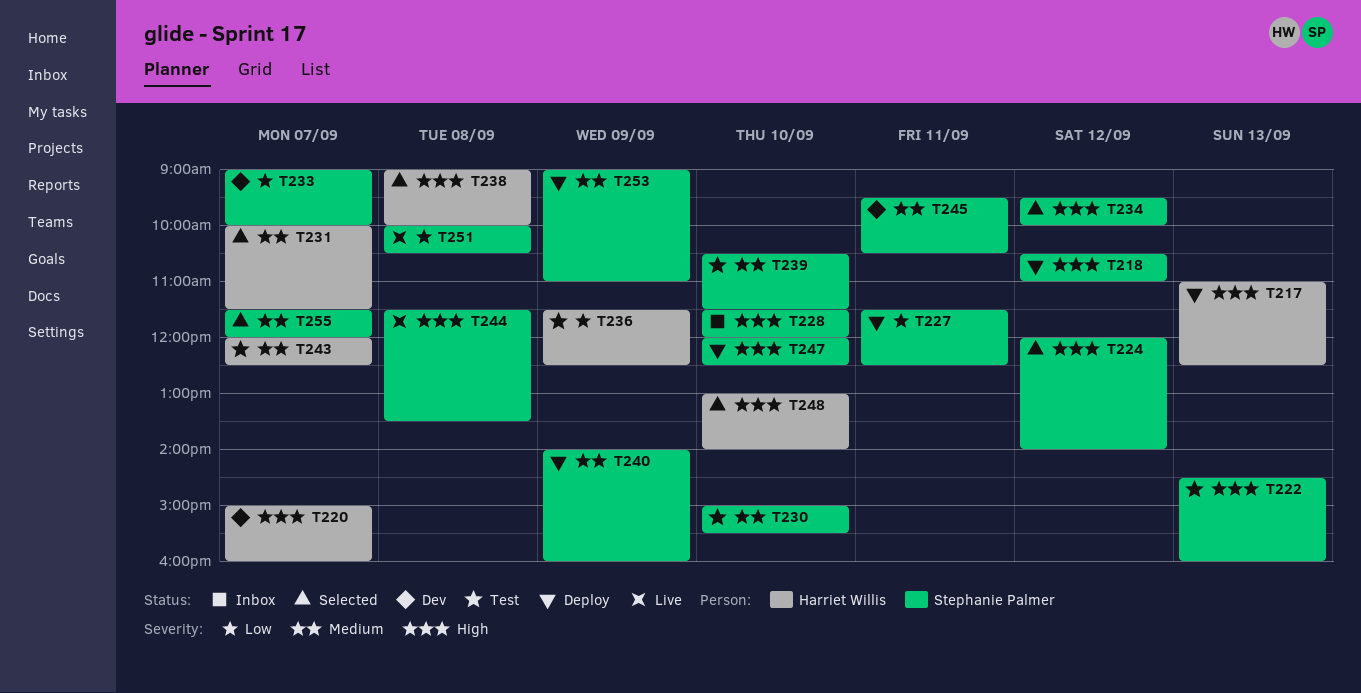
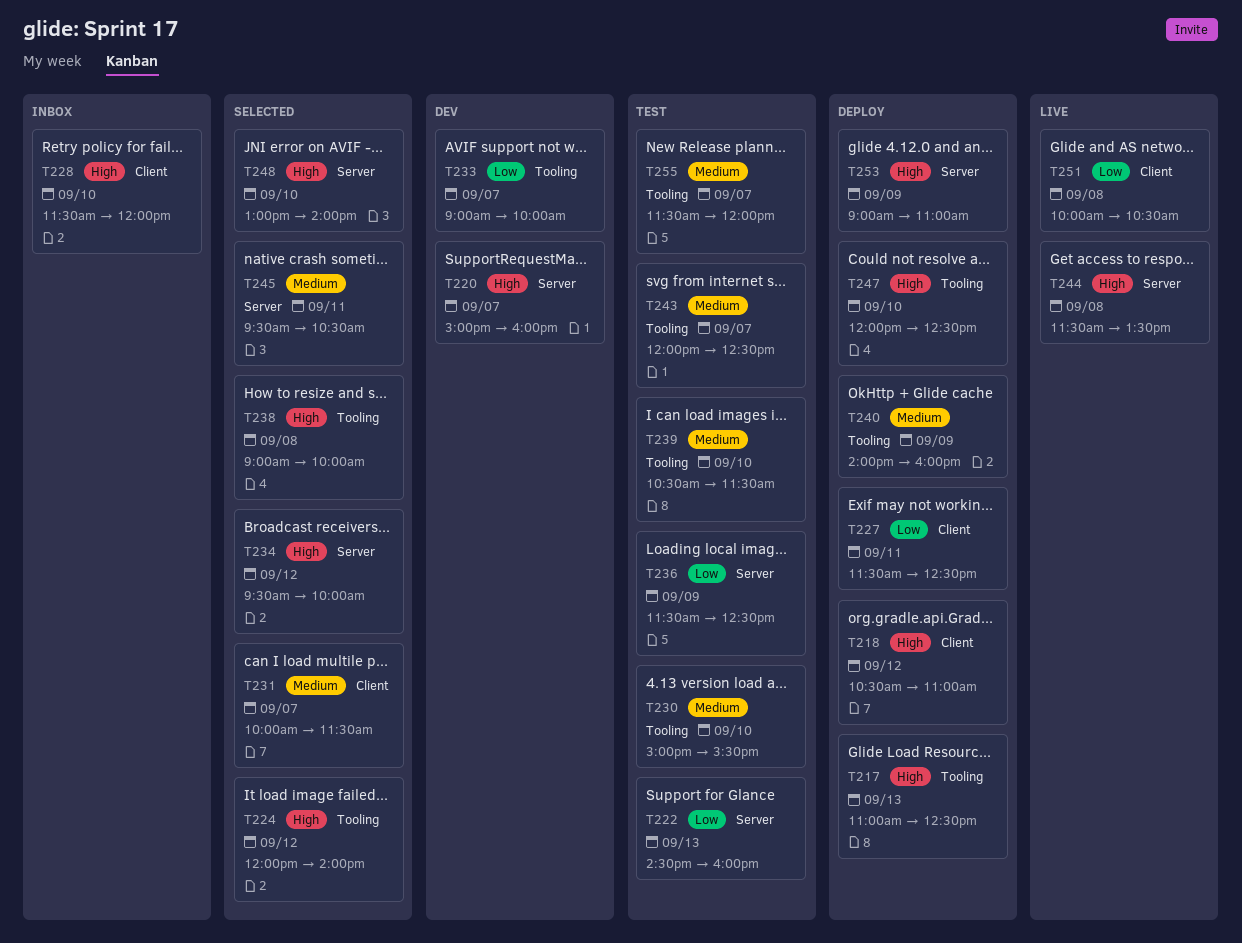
T222, priority: High -> Low
T245, status: Dev -> Selected
T253, priority: Medium -> High
T255, status: Selected -> Test

